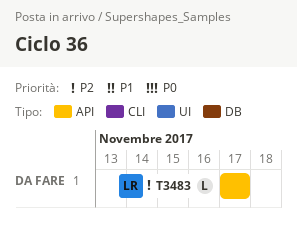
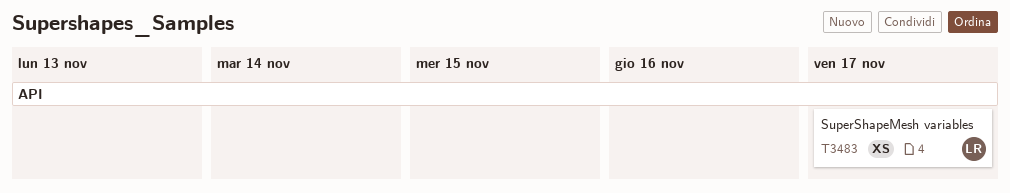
T3483, estimate: L -> XS

